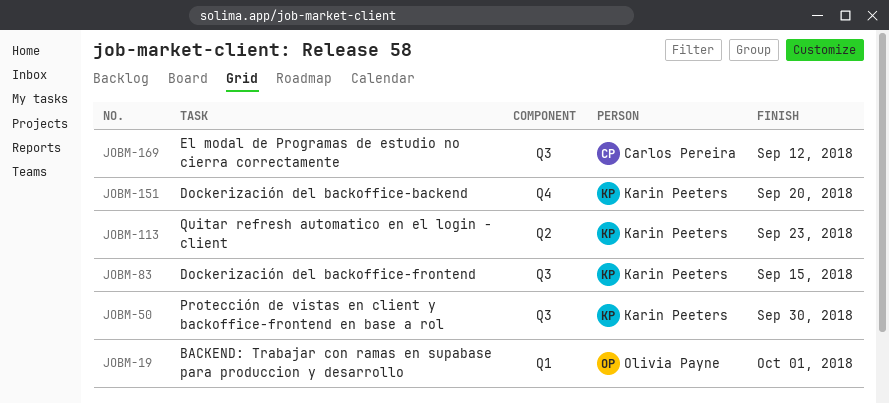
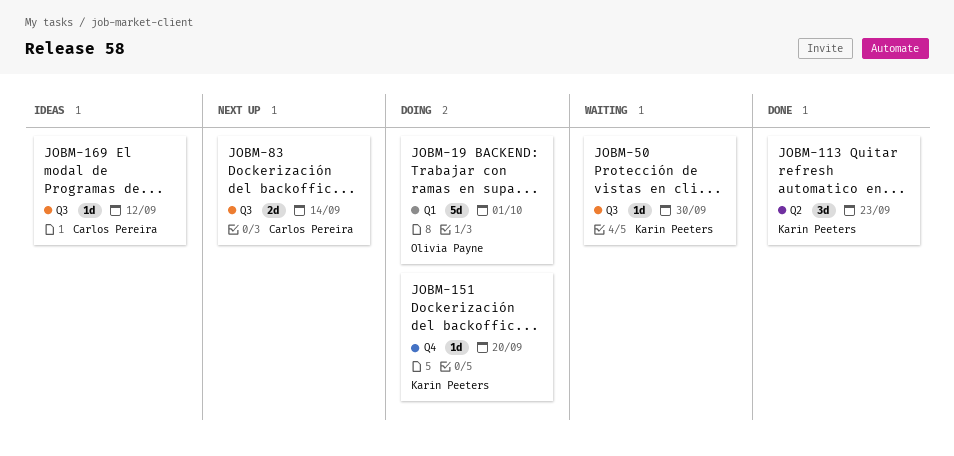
JOBM-83, owner: Karin Peeters -> Carlos Pereira
JOBM-83, due: Sep 15 -> Sep 14

